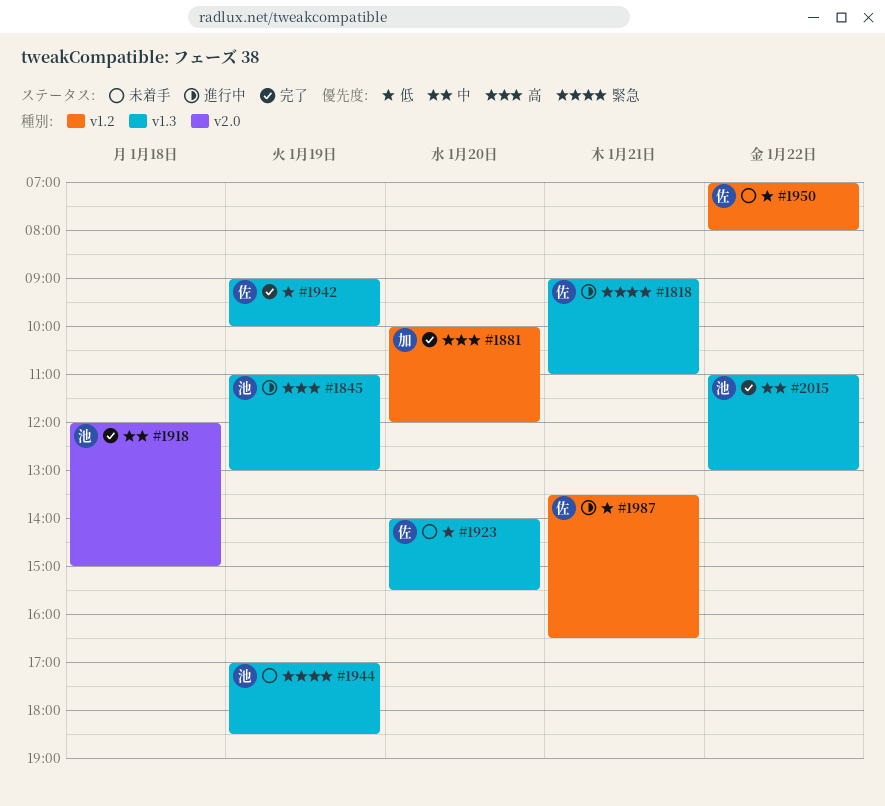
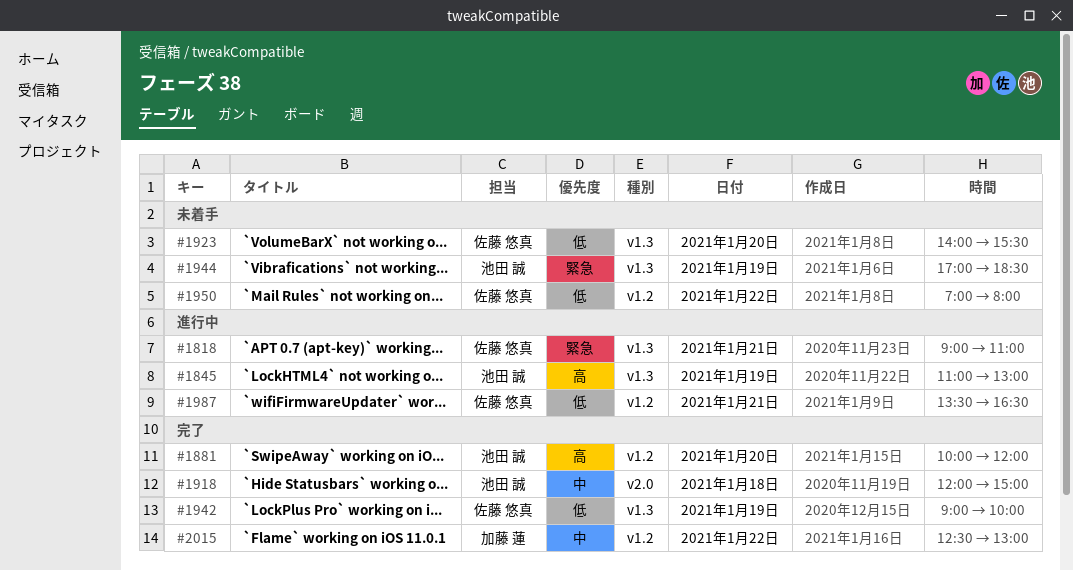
#1881, owner: 加藤 蓮 -> 池田 誠
#2015, owner: 池田 誠 -> 加藤 蓮
#2015, label: v1.3 -> v1.2
#2015, begins: 11:00 -> 12:30

